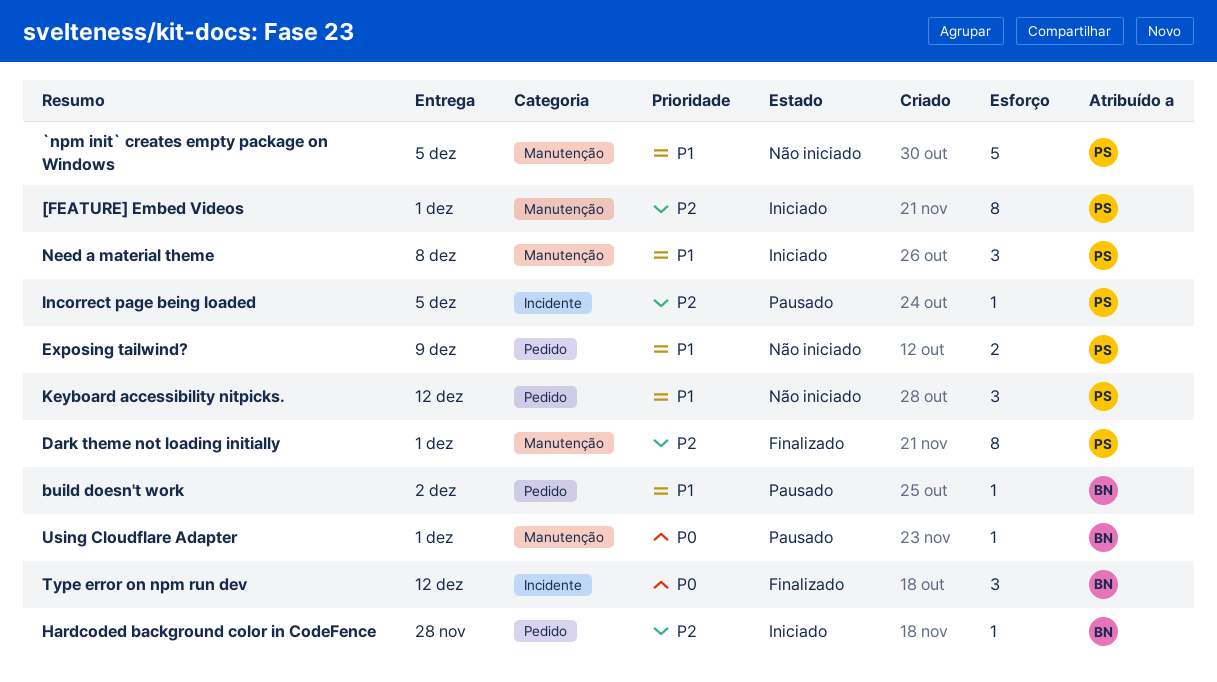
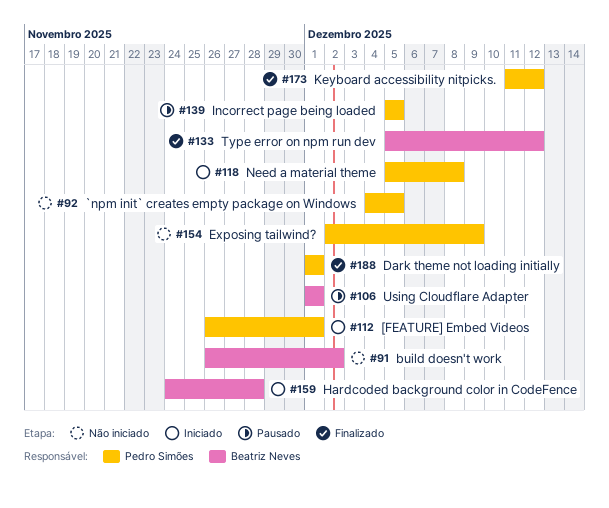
build doesn't work, status: Pausado -> Não iniciado
Keyboard accessibility nitpicks., status: Não iniciado -> Finalizado

